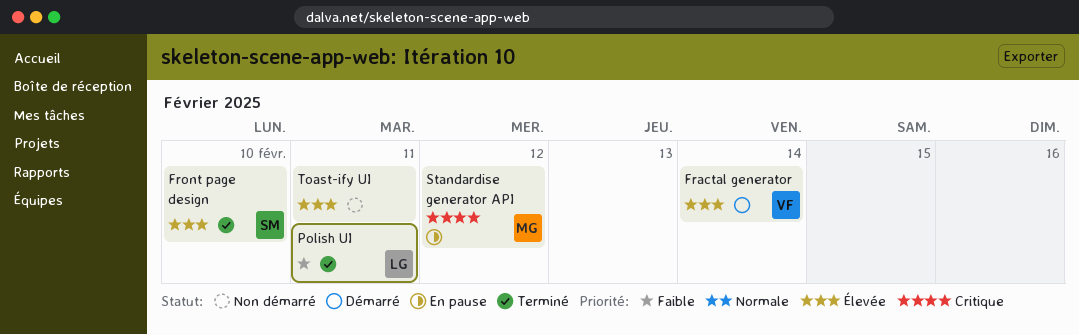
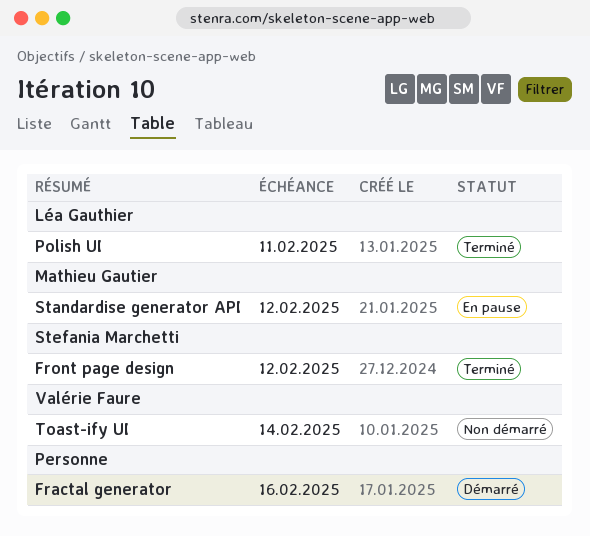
Fractal generator, owner: Valérie Faure -> none
Fractal generator, due: Feb 14 -> Feb 16
Front page design, due: Feb 10 -> Feb 12
Toast-ify UI, owner: none -> Valérie Faure
Toast-ify UI, due: Feb 11 -> Feb 14

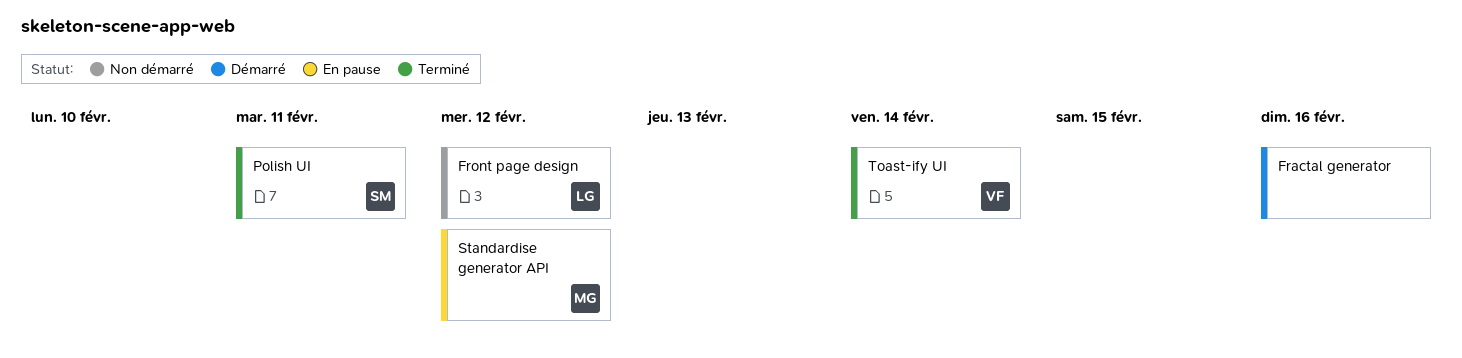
Front page design, status: Terminé -> Non démarré
Front page design, owner: Stefania Marchetti -> Léa Gauthier
Polish UI, owner: Léa Gauthier -> Stefania Marchetti
Toast-ify UI, status: Non démarré -> Terminé

